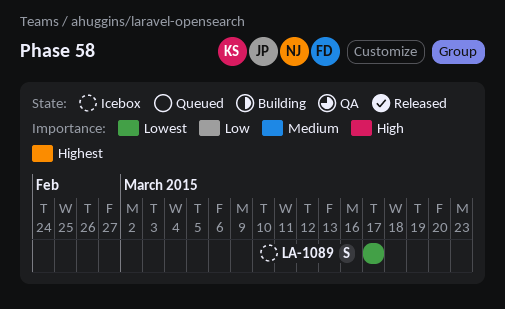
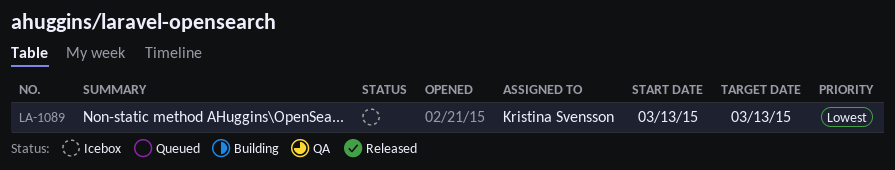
LA-1089, start: Mar 17 -> Mar 13
LA-1089, due: Mar 17 -> Mar 13

